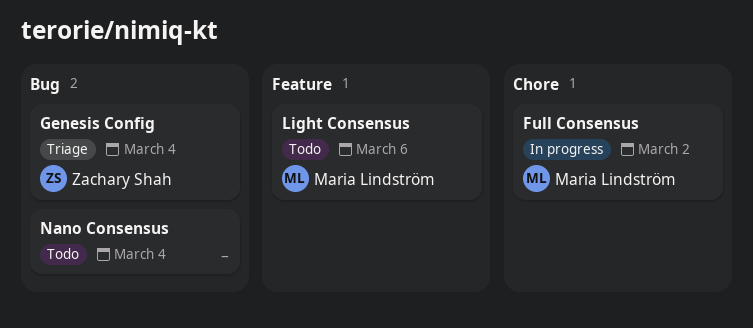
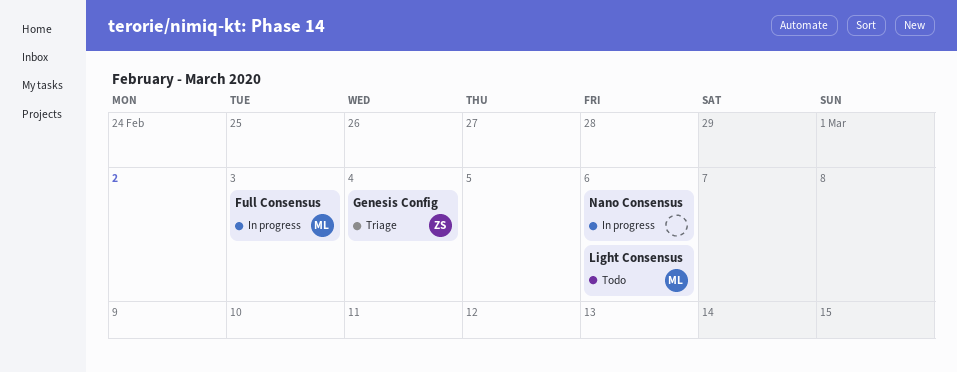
Full Consensus, due: Mar 2 -> Mar 3
Nano Consensus, status: Todo -> In progress
Nano Consensus, due: Mar 4 -> Mar 6

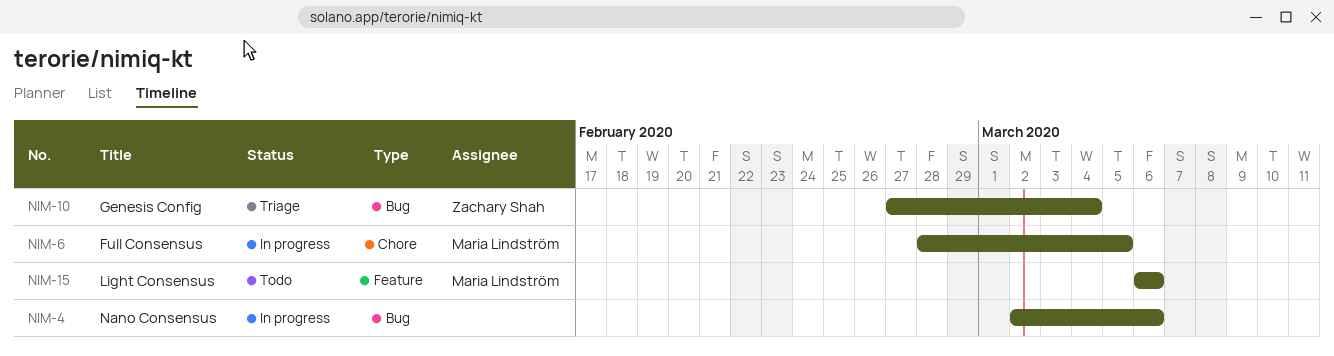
Full Consensus, due: Mar 3 -> Mar 5

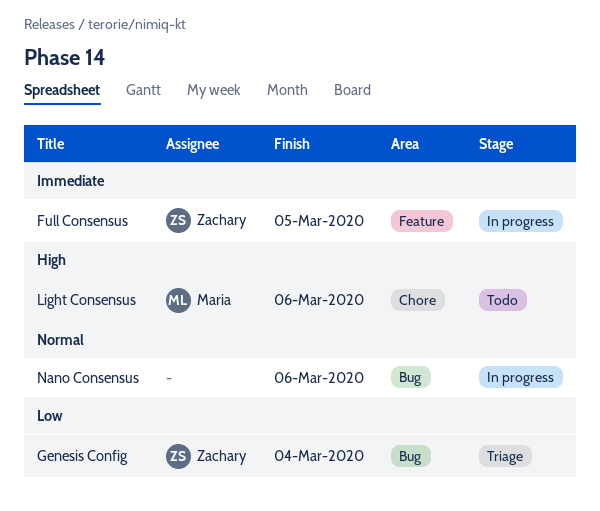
Full Consensus, owner: Maria Lindström -> Zachary Shah
Full Consensus, label: Chore -> Feature
Light Consensus, label: Feature -> Chore

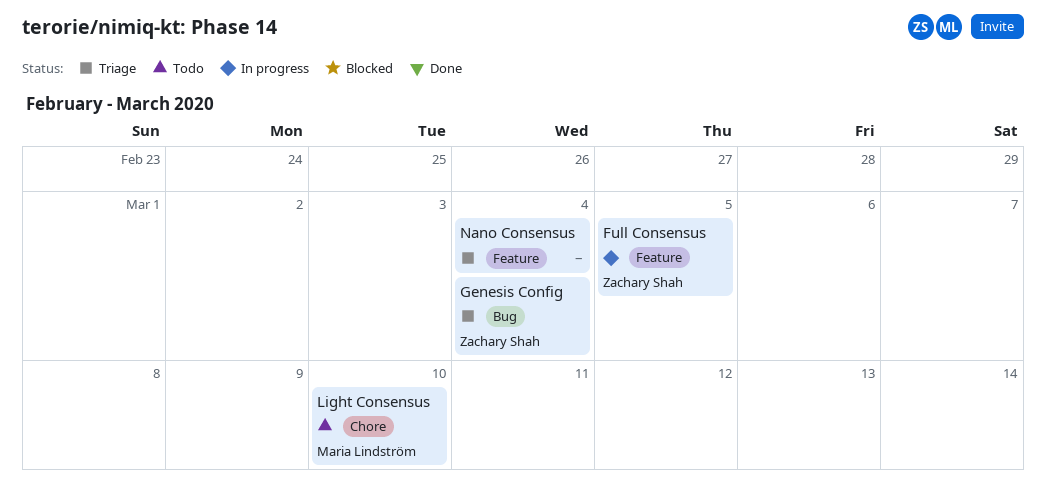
Light Consensus, due: Mar 6 -> Mar 10
Nano Consensus, status: In progress -> Triage
Nano Consensus, label: Bug -> Feature
Nano Consensus, due: Mar 6 -> Mar 4

